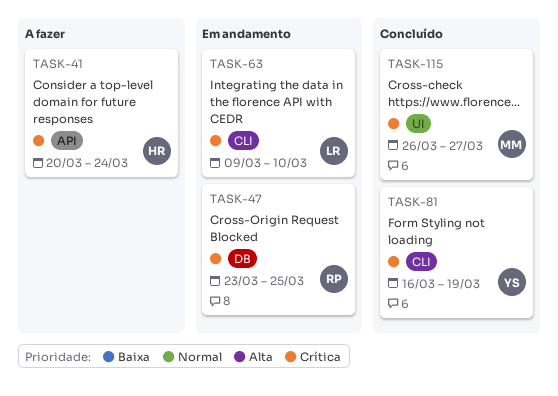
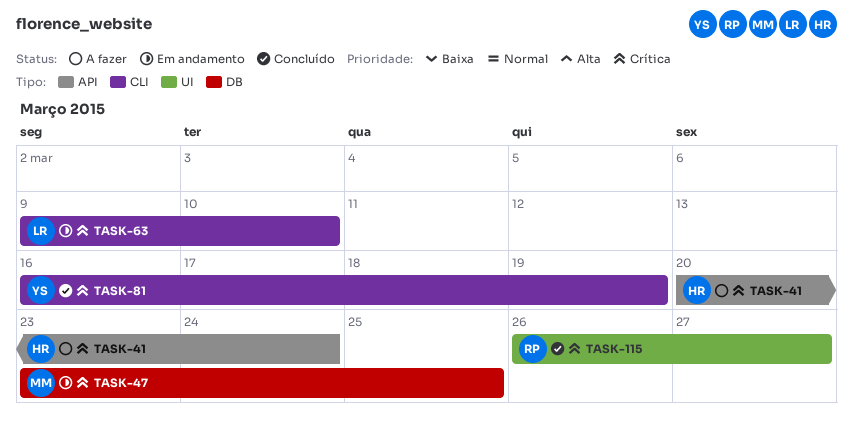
TASK-47, owner: RP -> MM
TASK-115, owner: MM -> RP

